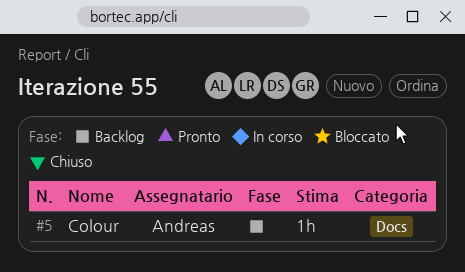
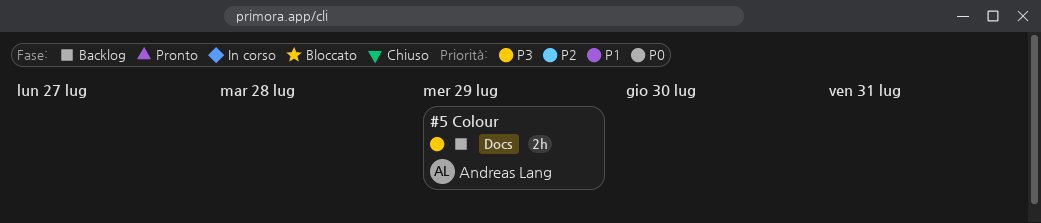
#5, estimate: 1h -> 2h

